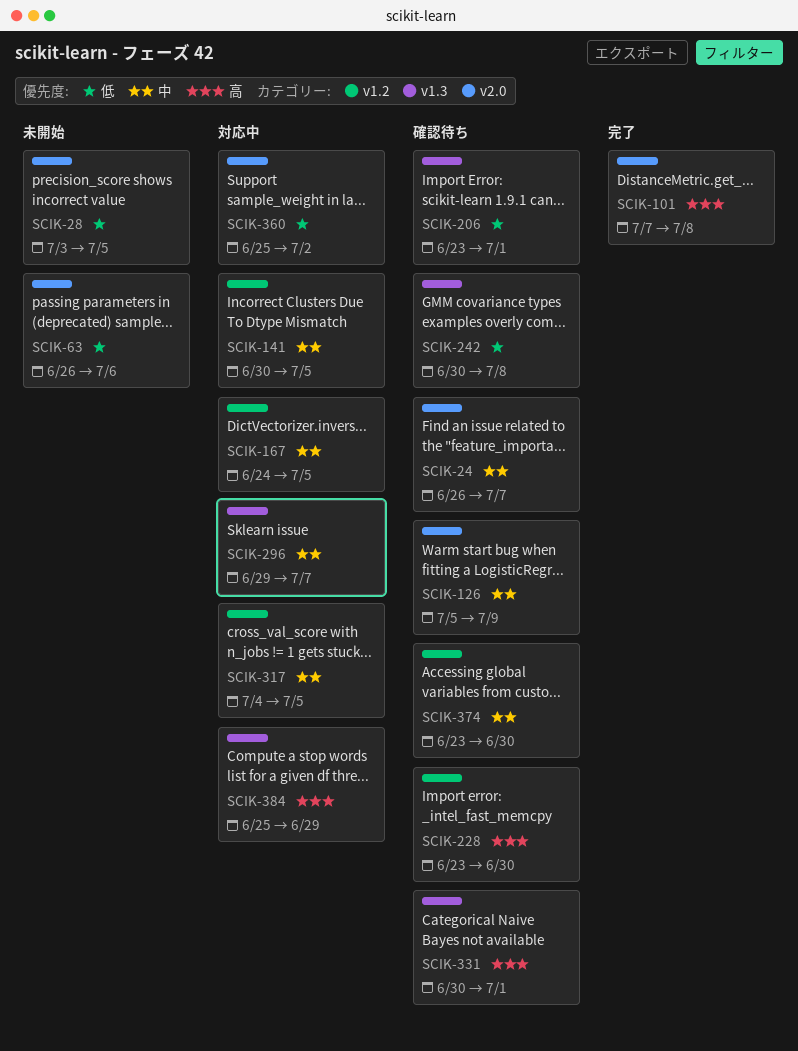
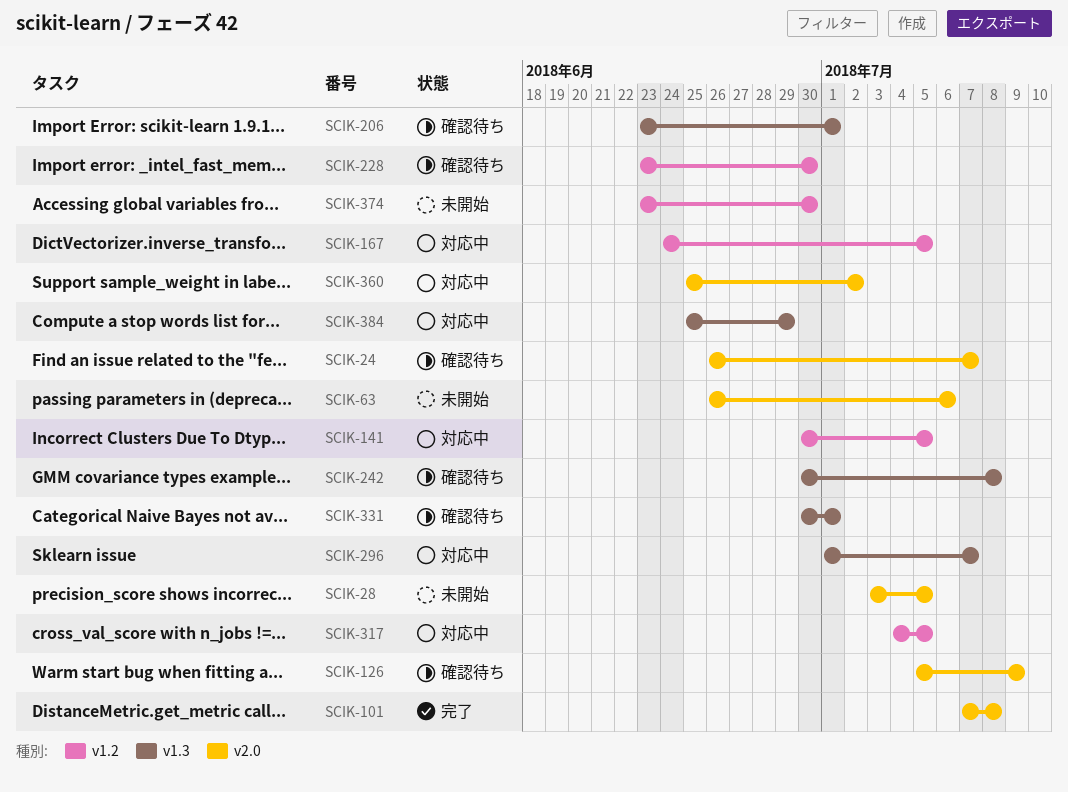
SCIK-296, start: Jun 29 -> Jul 1
SCIK-374, status: 確認待ち -> 未開始

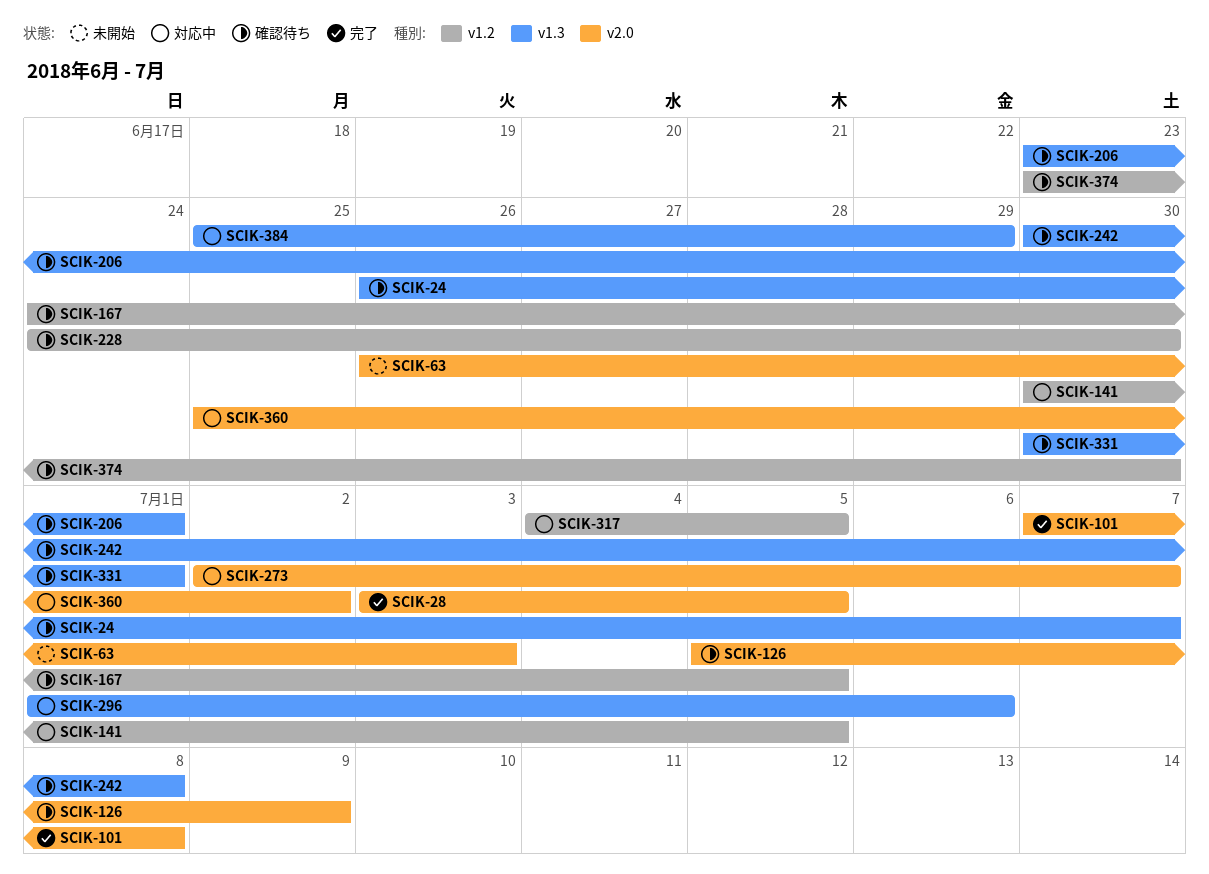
SCIK-24, label: v2.0 -> v1.3
SCIK-28, status: 未開始 -> 完了
SCIK-63, due: Jul 6 -> Jul 3
SCIK-167, status: 対応中 -> 確認待ち
SCIK-228, start: Jun 23 -> Jun 24
SCIK-273: none -> present
SCIK-296, due: Jul 7 -> Jul 6
SCIK-374, status: 未開始 -> 確認待ち

